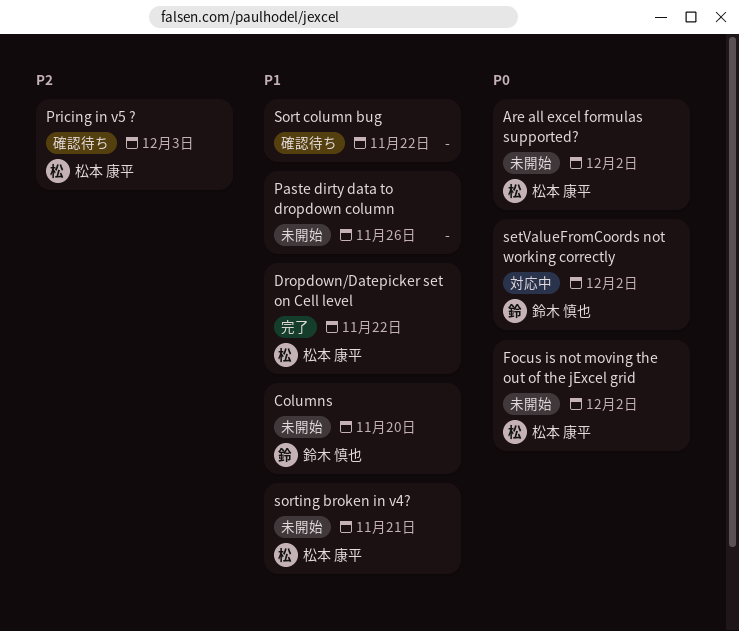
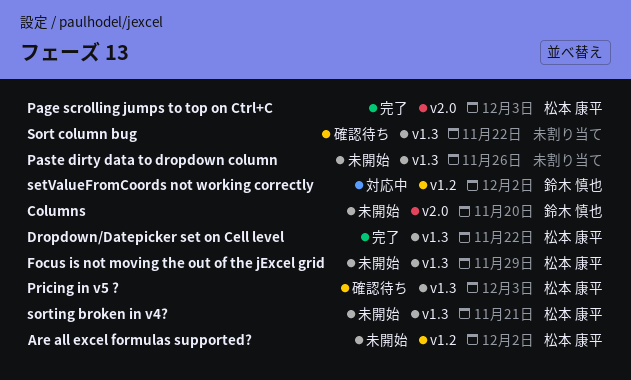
Focus is not moving the out of the jExcel grid, due: Dec 2 -> Nov 29
Page scrolling jumps to top on Ctrl+C: none -> present

